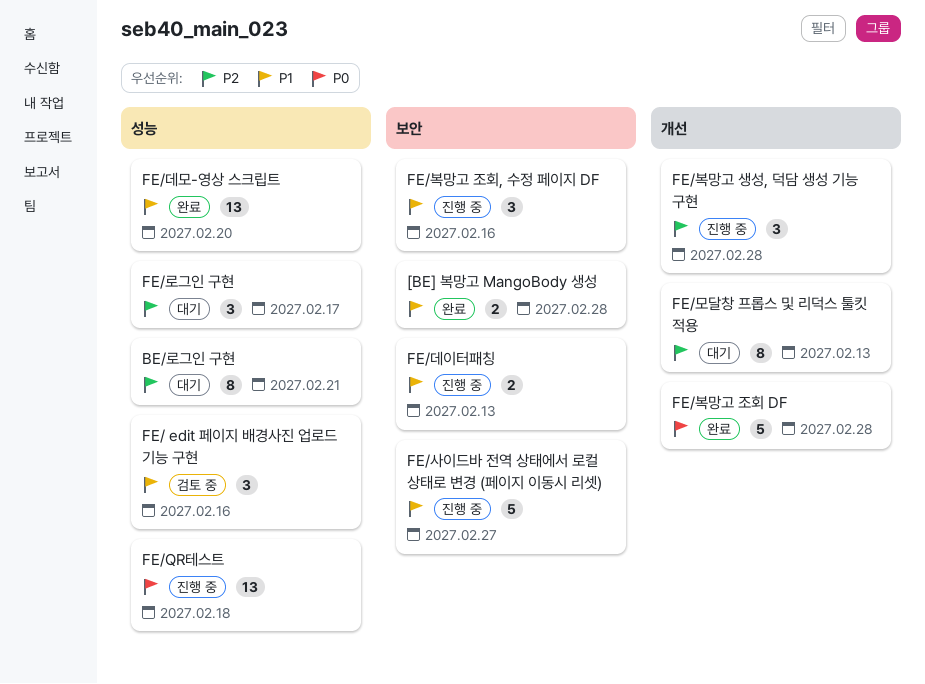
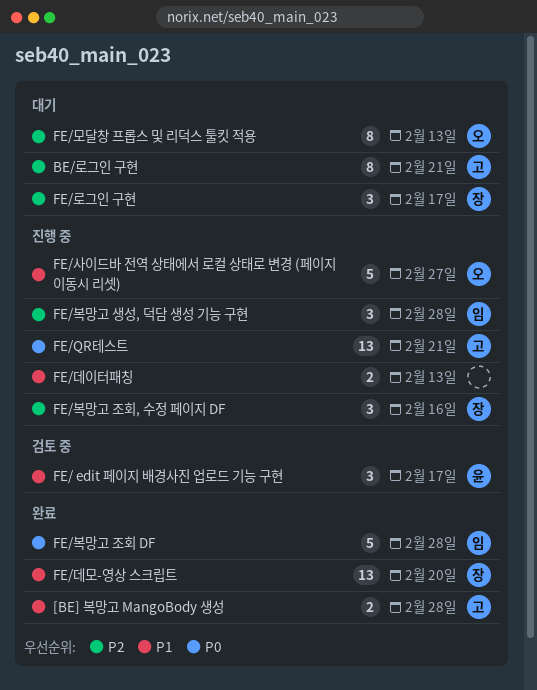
FE/ edit 페이지 배경사진 업로드 기능 구현, due: Feb 16 -> Feb 17
FE/QR테스트, due: Feb 18 -> Feb 21
FE/복망고 조회, 수정 페이지 DF, priority: P1 -> P2

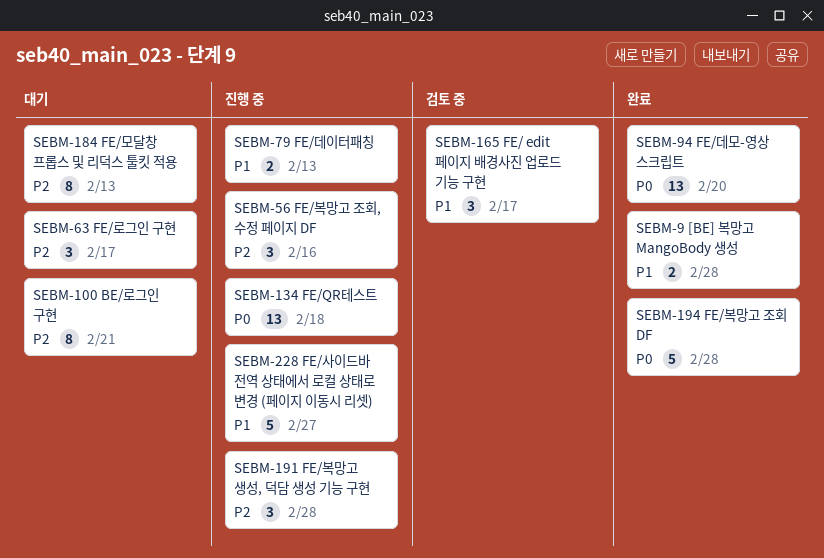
FE/QR테스트, due: Feb 21 -> Feb 18
FE/데모-영상 스크립트, priority: P1 -> P0

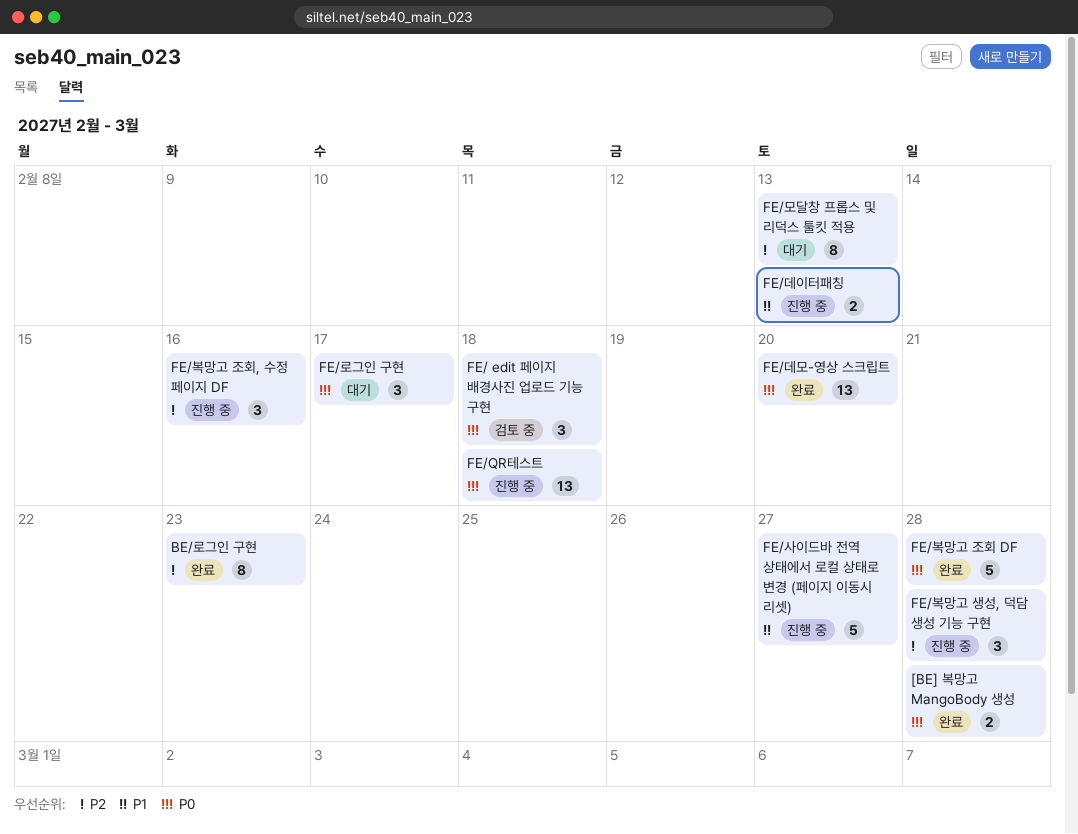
[BE] 복망고 MangoBody 생성, priority: P1 -> P0
BE/로그인 구현, status: 대기 -> 완료
BE/로그인 구현, due: Feb 21 -> Feb 23
FE/ edit 페이지 배경사진 업로드 기능 구현, priority: P1 -> P0
FE/ edit 페이지 배경사진 업로드 기능 구현, due: Feb 17 -> Feb 18
FE/로그인 구현, priority: P2 -> P0

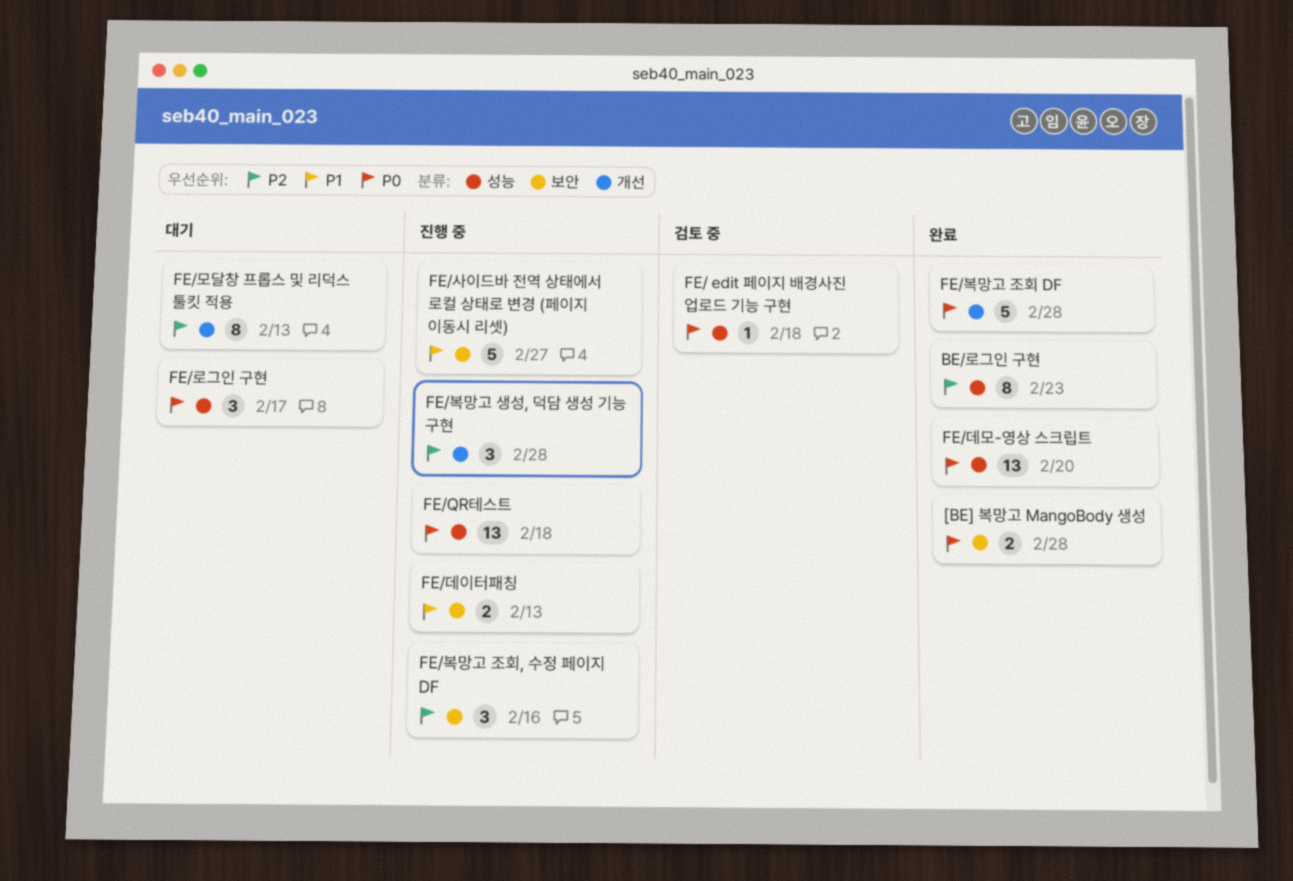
FE/ edit 페이지 배경사진 업로드 기능 구현, estimate: 3 -> 1

